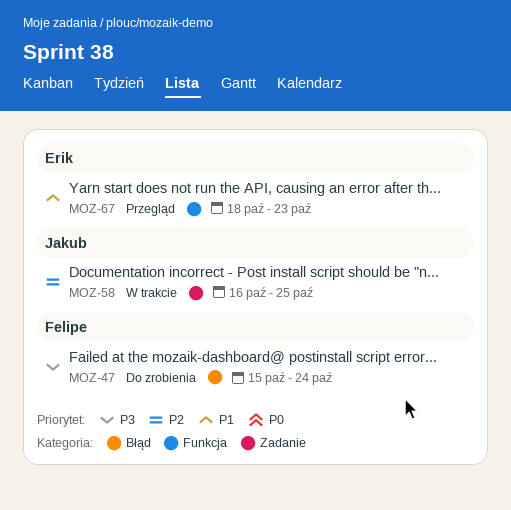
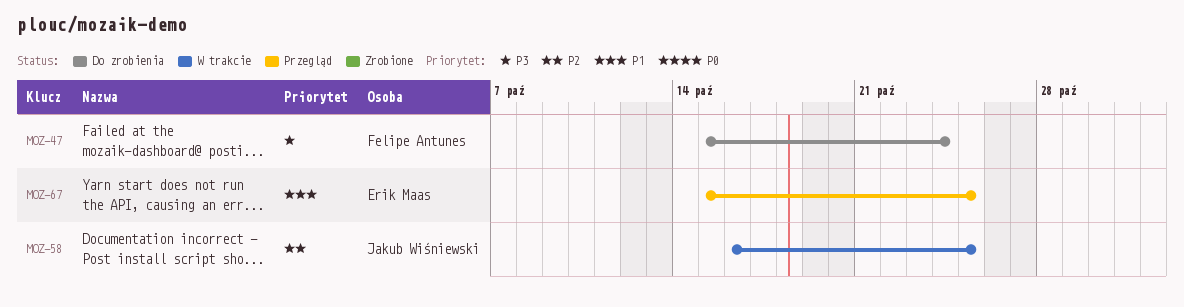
MOZ-67, start: Oct 18 -> Oct 15
MOZ-67, due: Oct 23 -> Oct 25

